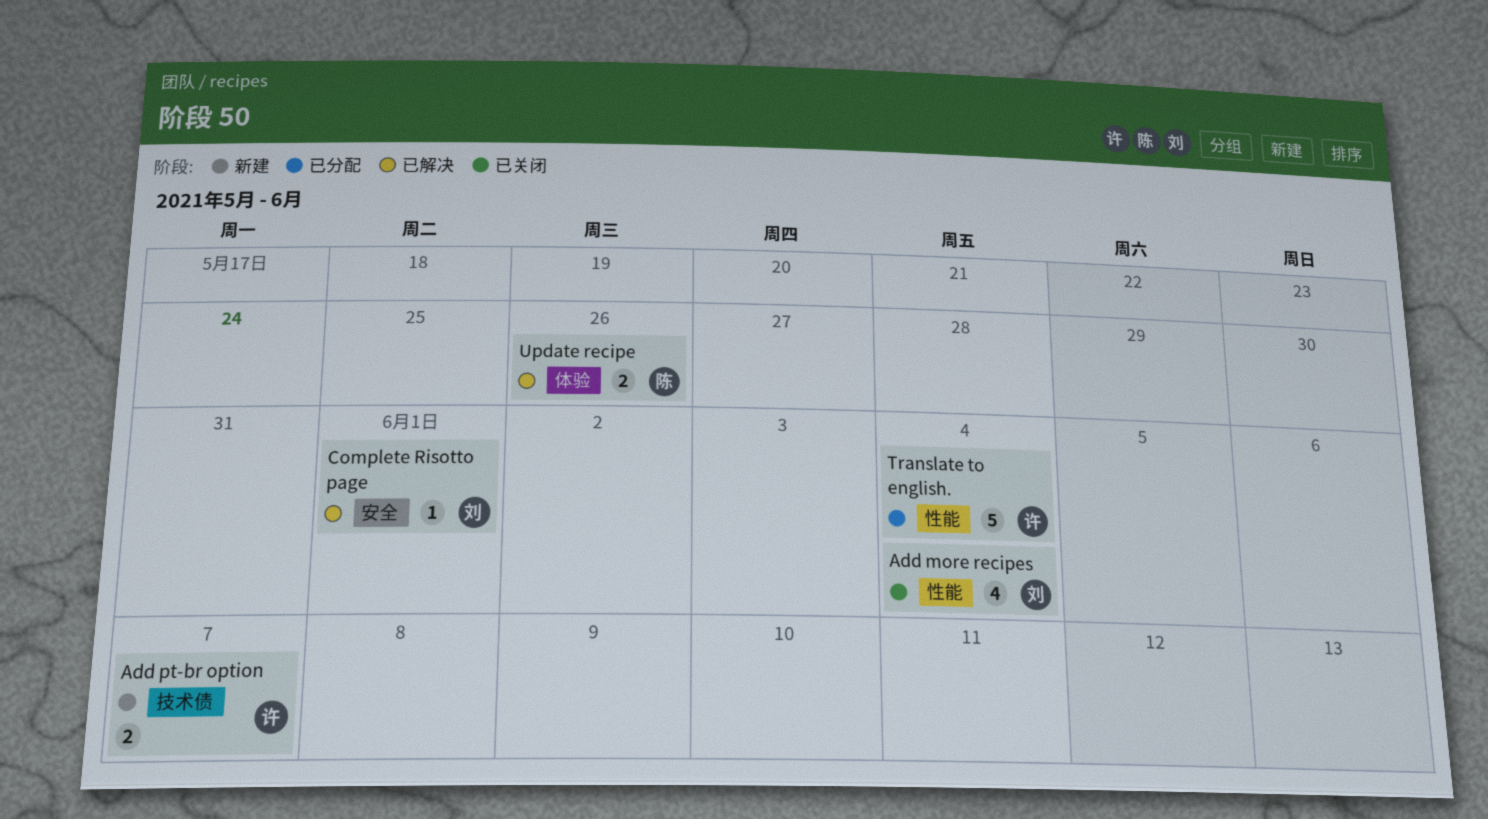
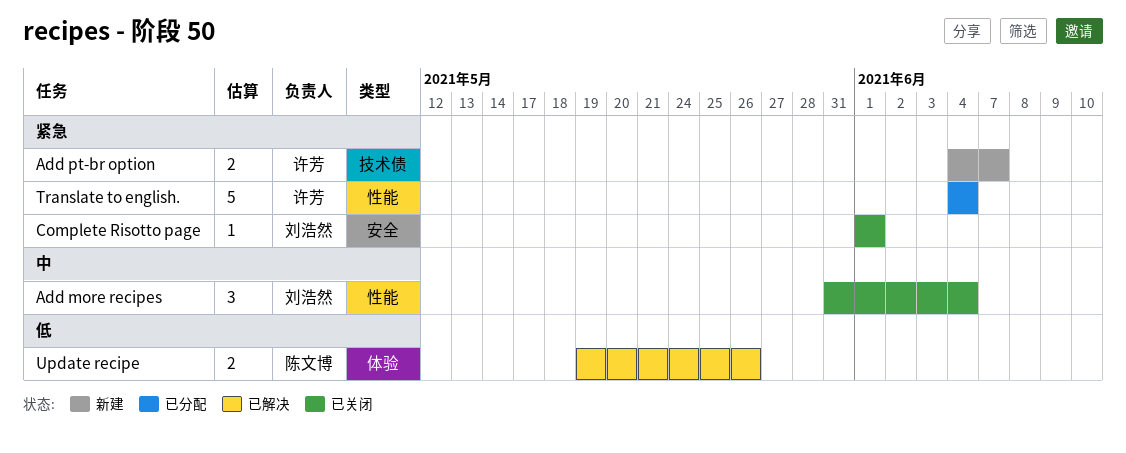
Add more recipes, estimate: 4 -> 3
Complete Risotto page, status: 已解决 -> 已关闭

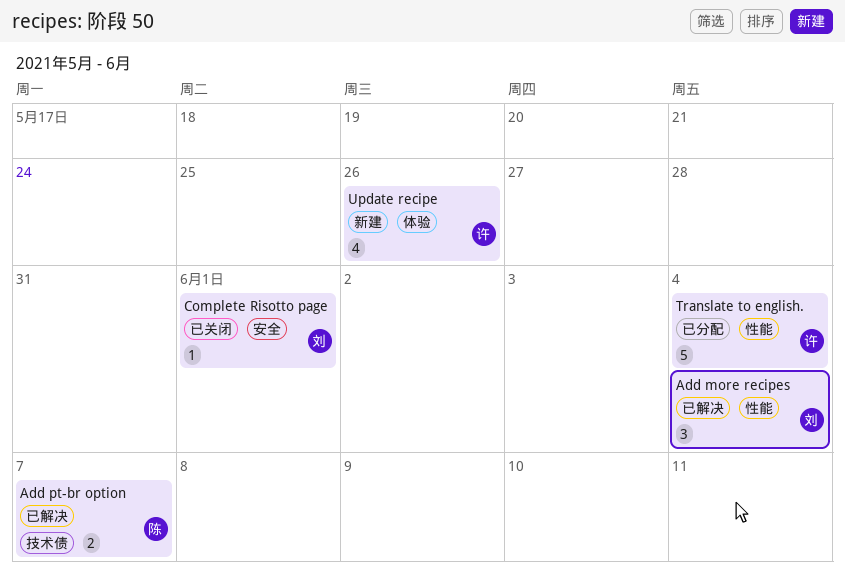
Add more recipes, status: 已关闭 -> 已解决
Add pt-br option, status: 新建 -> 已解决
Add pt-br option, owner: 许芳 -> 陈文博
Update recipe, status: 已解决 -> 新建
Update recipe, owner: 陈文博 -> 许芳
Update recipe, estimate: 2 -> 4

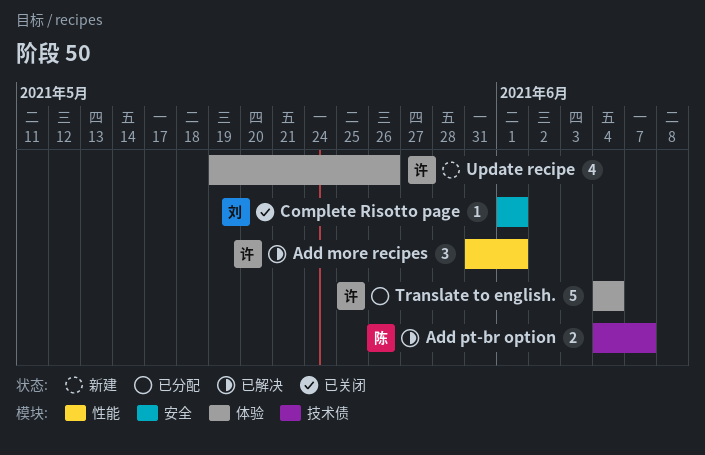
Add more recipes, owner: 刘 -> 许
Add more recipes, due: Jun 4 -> Jun 1
Translate to english., label: 性能 -> 体验

